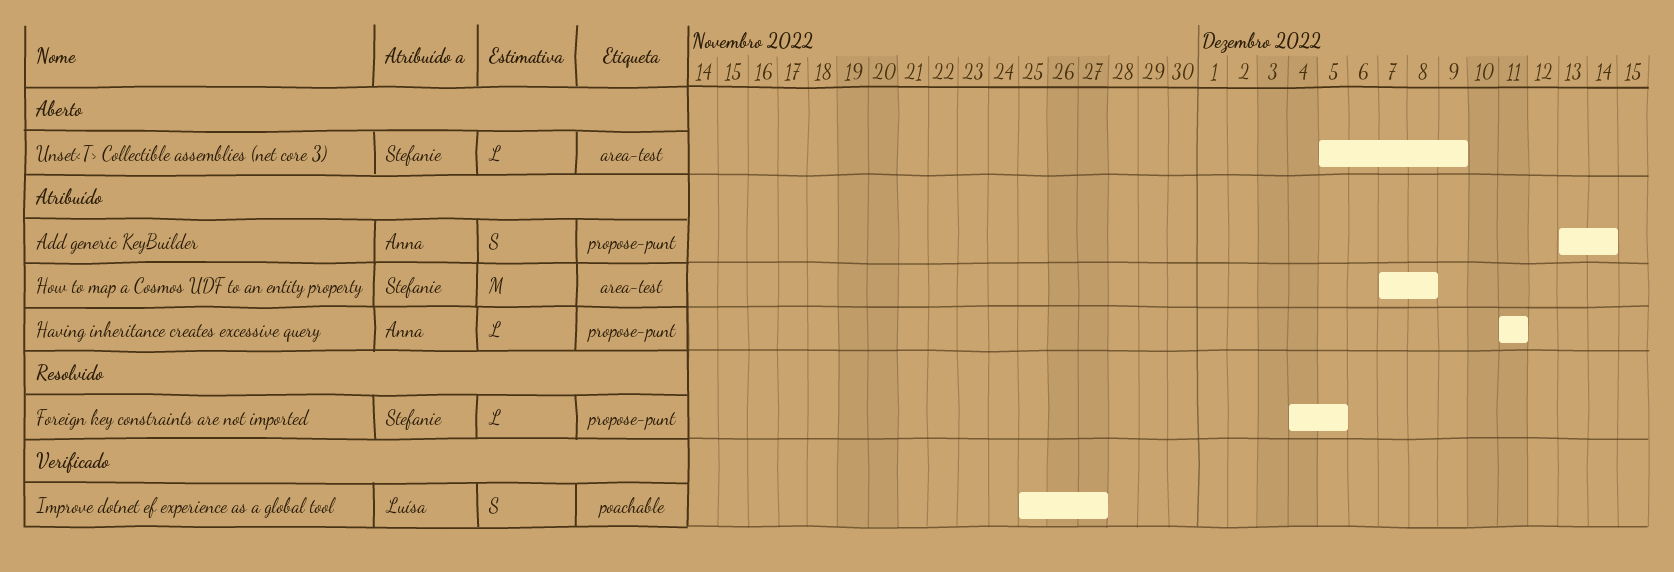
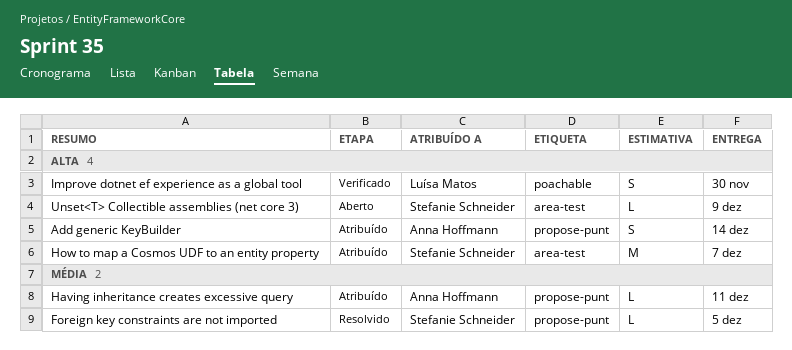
How to map a Cosmos UDF to an entity property, due: Dec 8 -> Dec 7
Improve dotnet ef experience as a global tool, due: Nov 27 -> Nov 30

